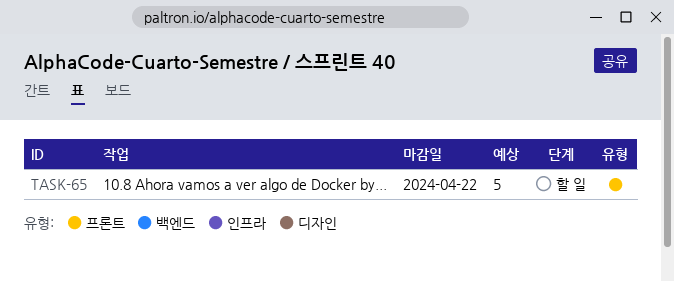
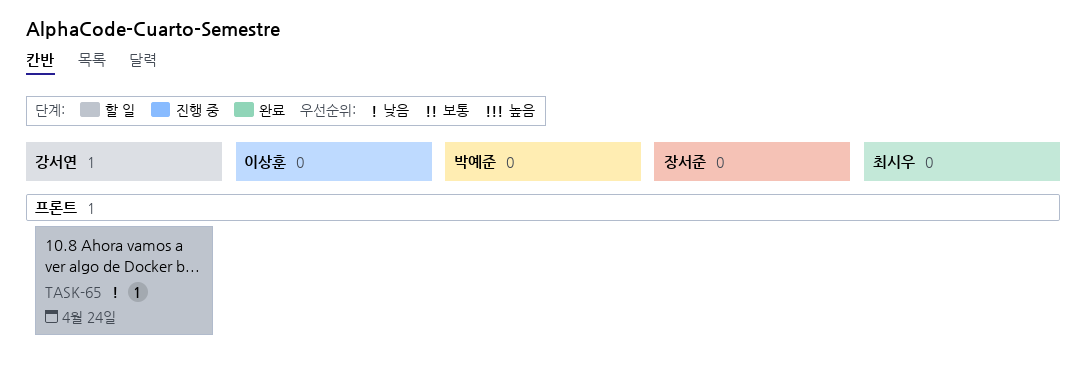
TASK-65, estimate: 5 -> 1
TASK-65, due: Apr 22 -> Apr 24

